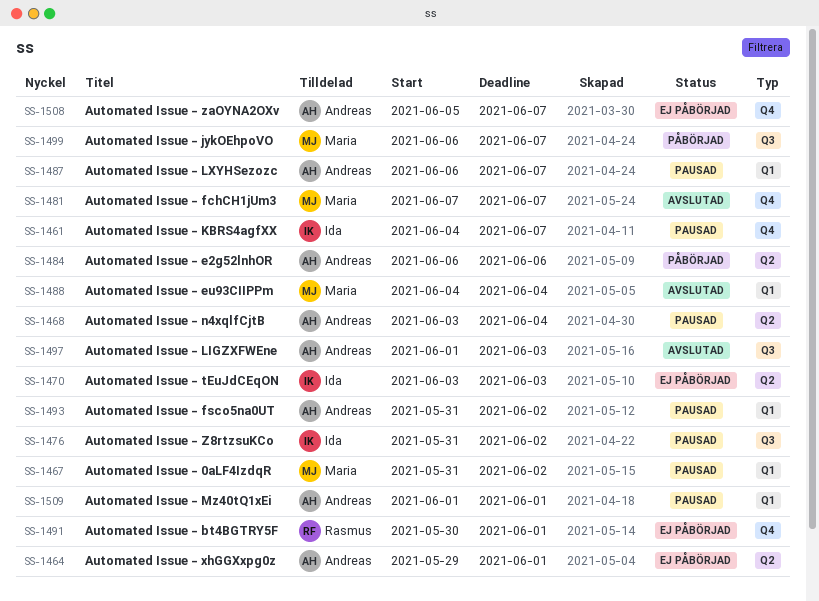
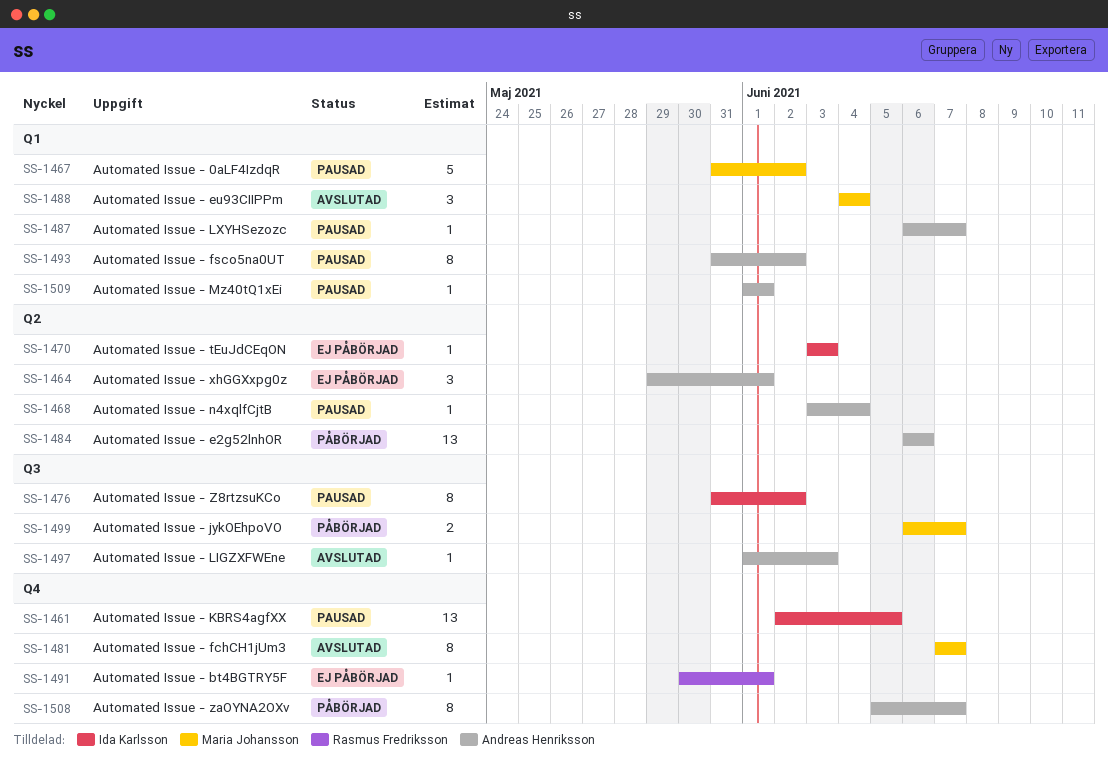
SS-1461, start: Jun 4 -> Jun 2
SS-1461, due: Jun 7 -> Jun 5
SS-1508, status: Ej påbörjad -> Påbörjad

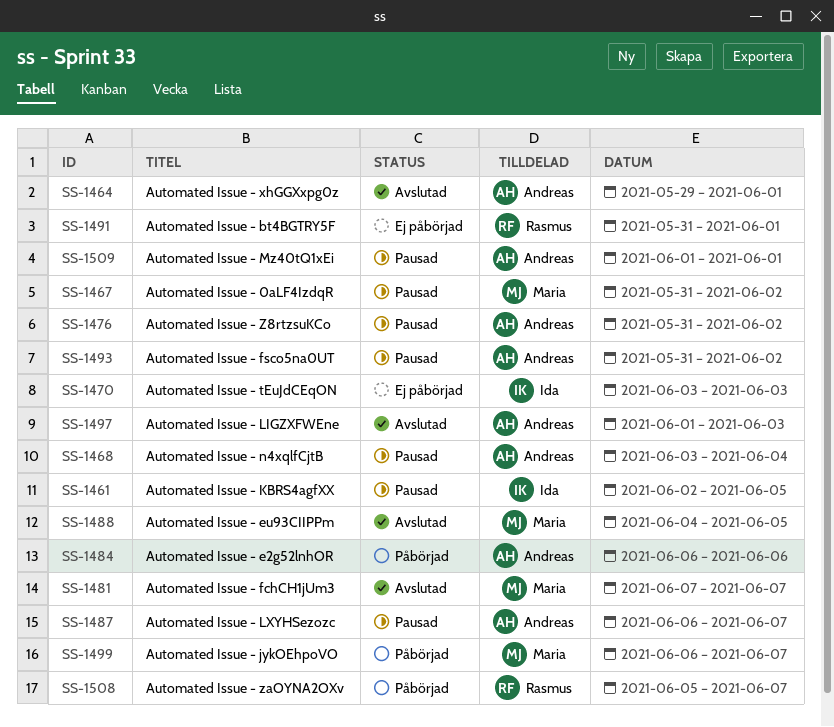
SS-1464, status: Ej påbörjad -> Avslutad
SS-1476, owner: Ida Karlsson -> Andreas Henriksson
SS-1488, due: Jun 4 -> Jun 5
SS-1491, start: May 30 -> May 31
SS-1508, owner: Andreas Henriksson -> Rasmus Fredriksson

